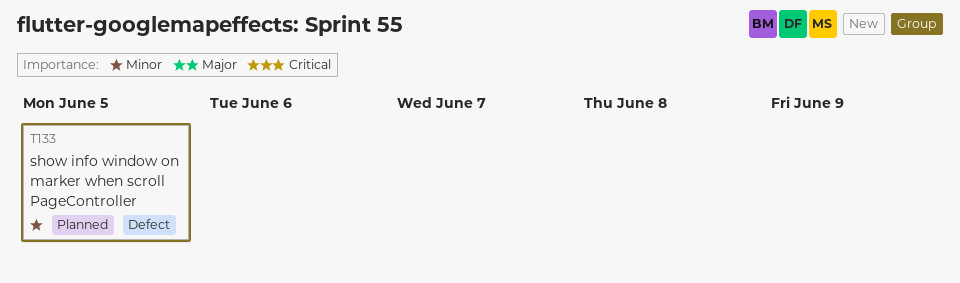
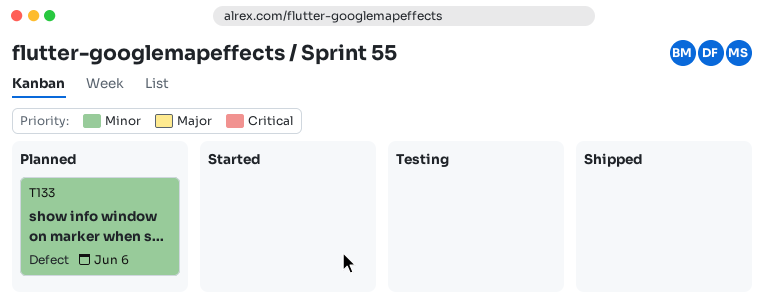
T133, due: Jun 5 -> Jun 6

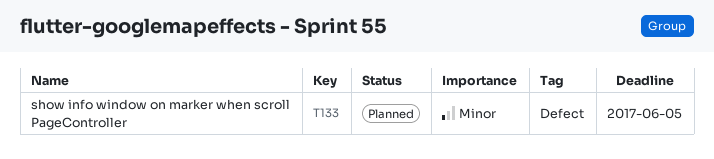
T133, due: Jun 6 -> Jun 5

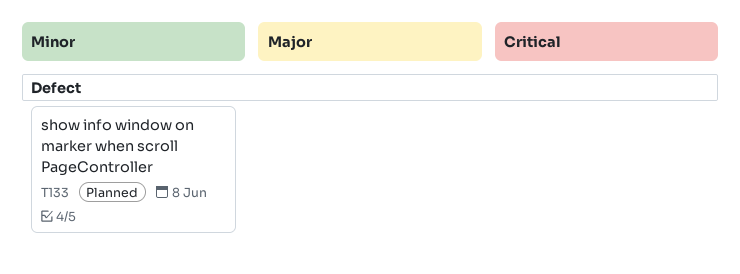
T133, due: Jun 5 -> Jun 8

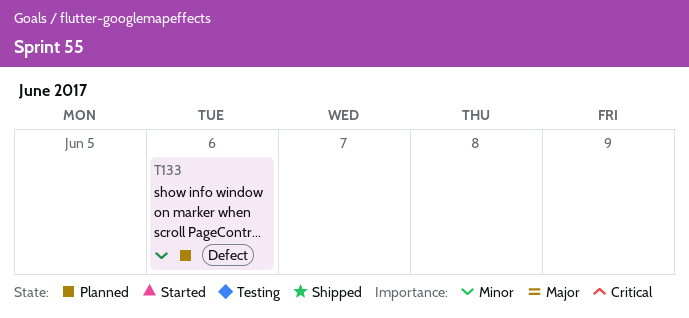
T133, due: Jun 8 -> Jun 6

